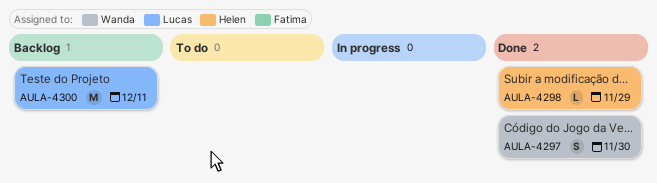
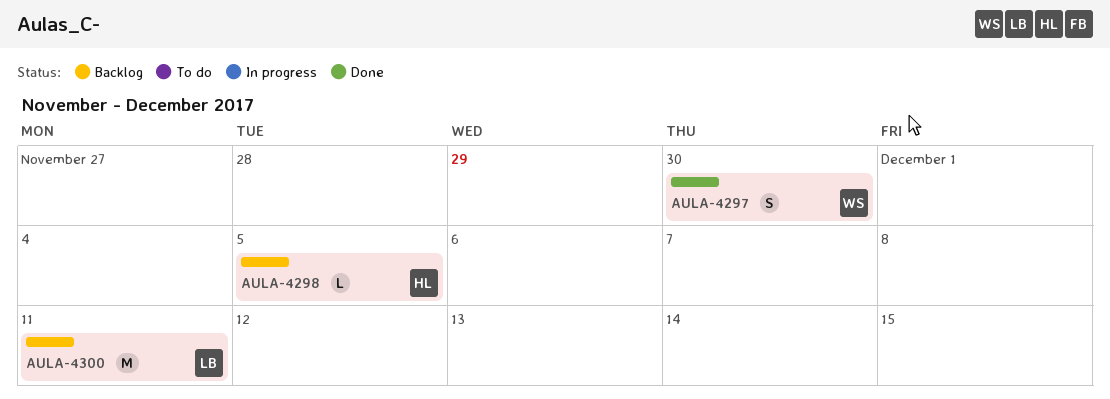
AULA-4298, status: Done -> Backlog
AULA-4298, due: Nov 29 -> Dec 5

